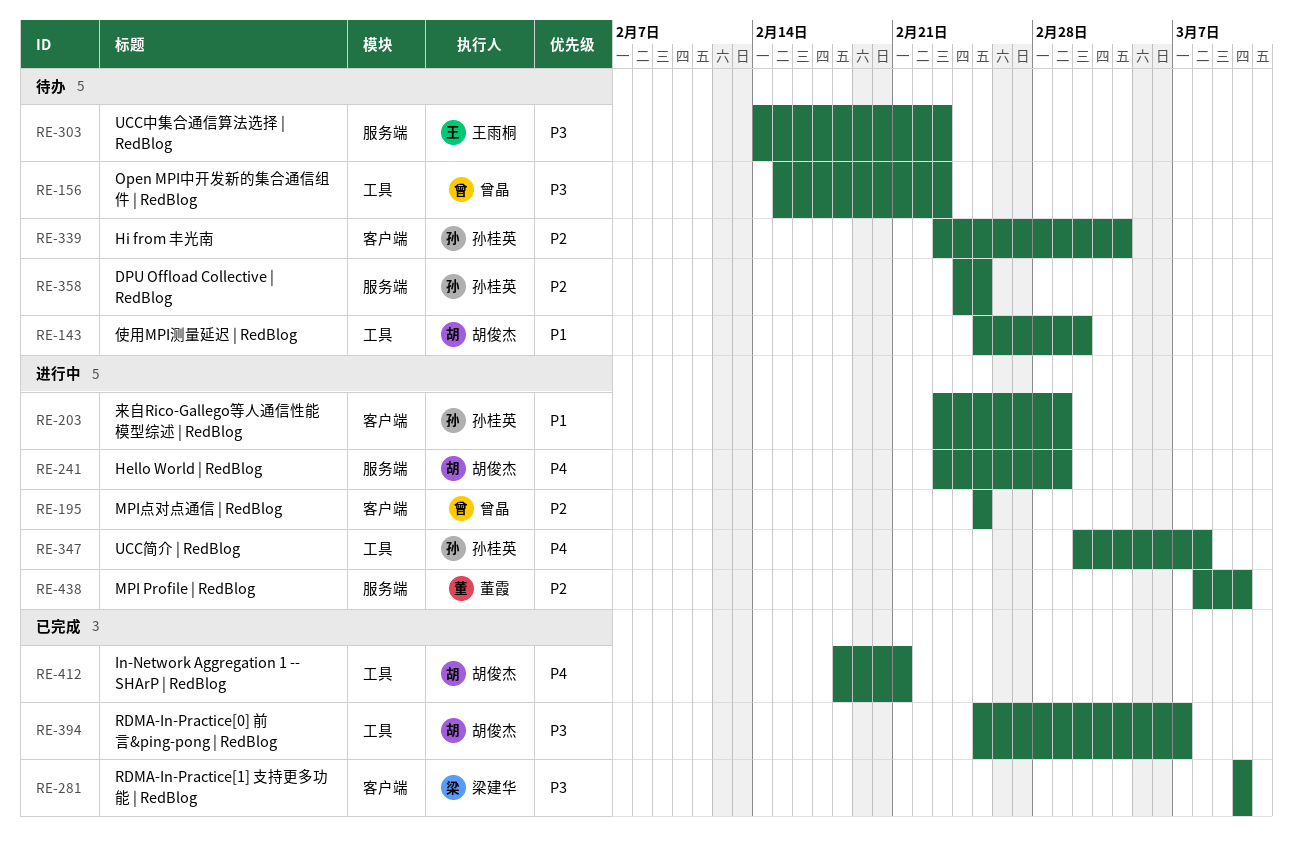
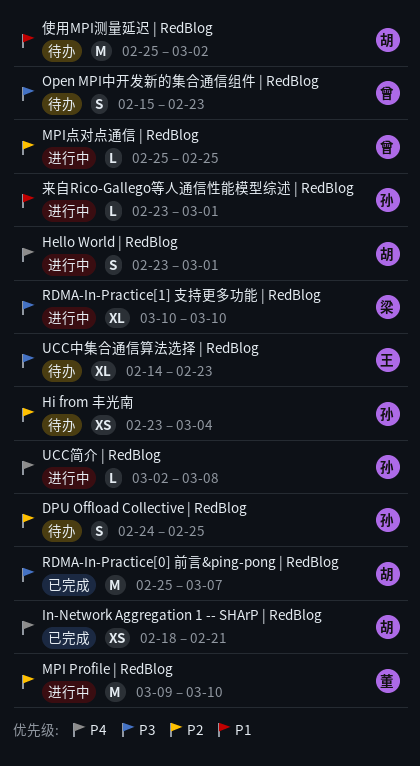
MPI Profile | RedBlog, start: Mar 8 -> Mar 9
RDMA-In-Practice[1] 支持更多功能 | RedBlog, status: 已完成 -> 进行中

